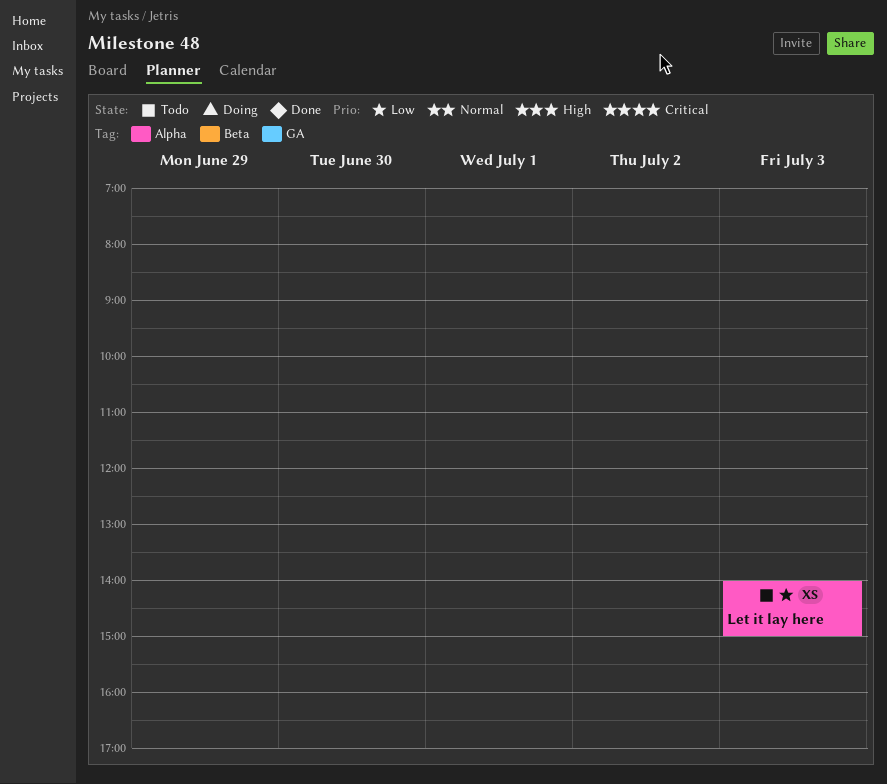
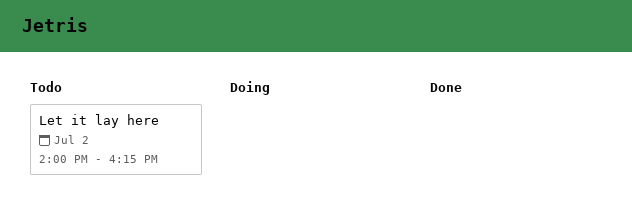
Let it lay here, day: Jul 3 -> Jul 2
Let it lay here, ends: 15:00 -> 16:15

